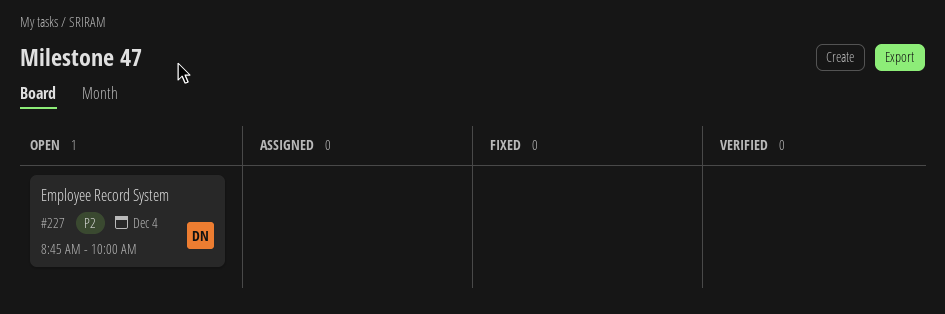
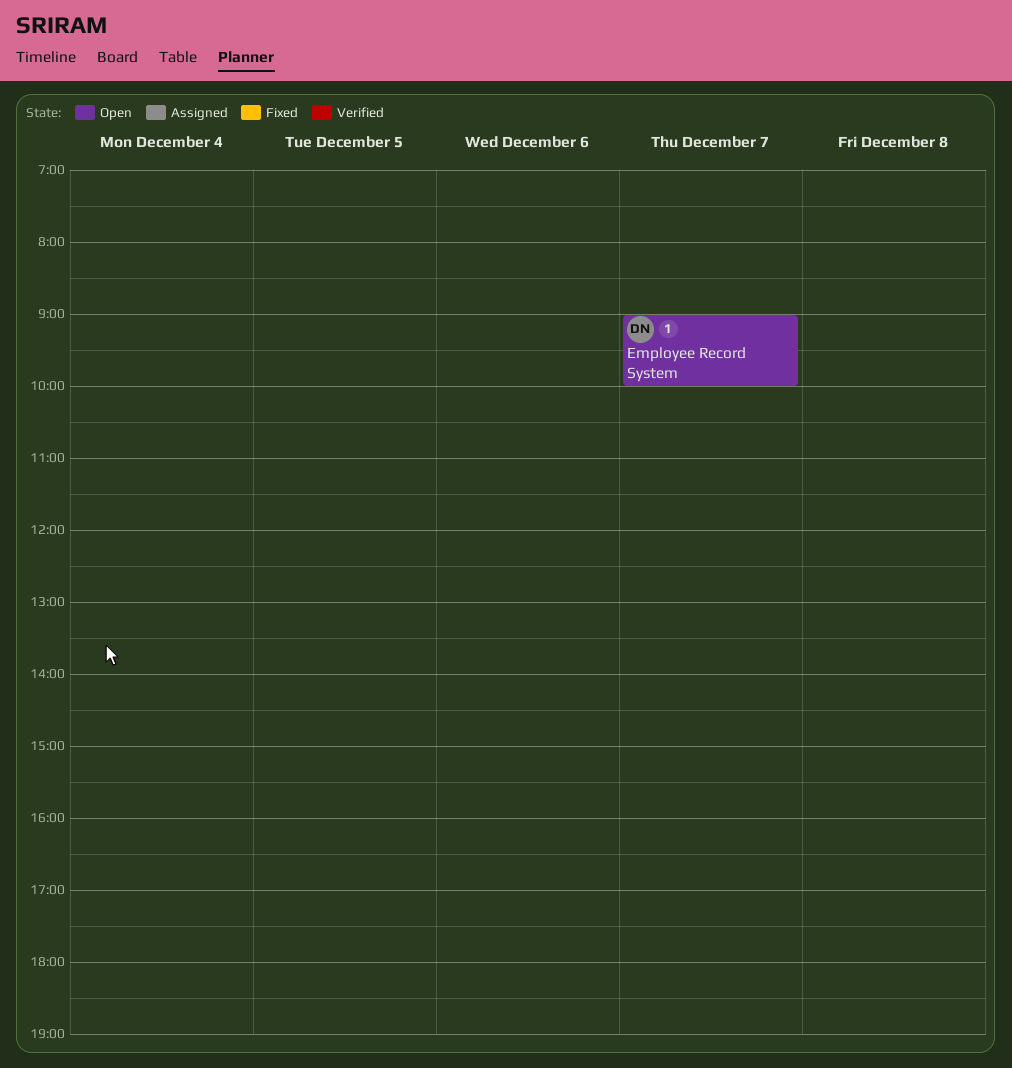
Employee Record System, day: Dec 4 -> Dec 7
Employee Record System, begins: 08:45 -> 09:00

